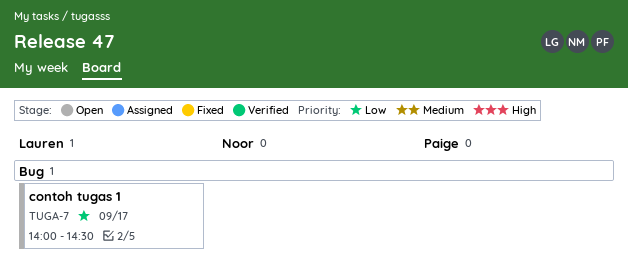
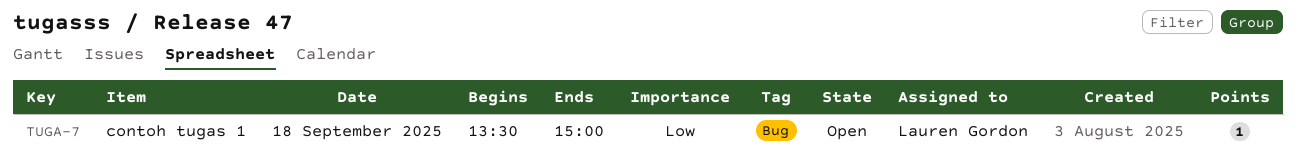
TUGA-7, day: Sep 17 -> Sep 18
TUGA-7, begins: 14:00 -> 13:30
TUGA-7, ends: 14:30 -> 15:00

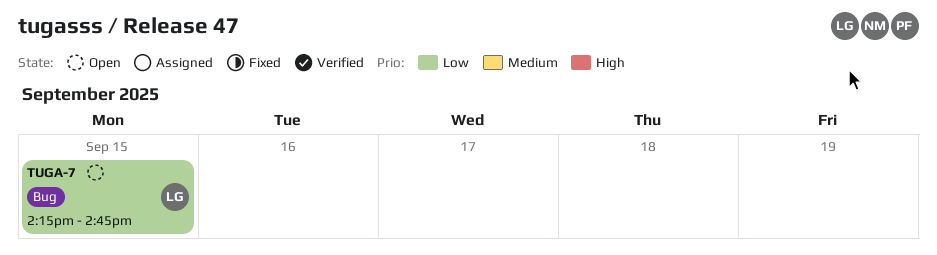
TUGA-7, day: Sep 18 -> Sep 15
TUGA-7, begins: 13:30 -> 14:15
TUGA-7, ends: 15:00 -> 14:45

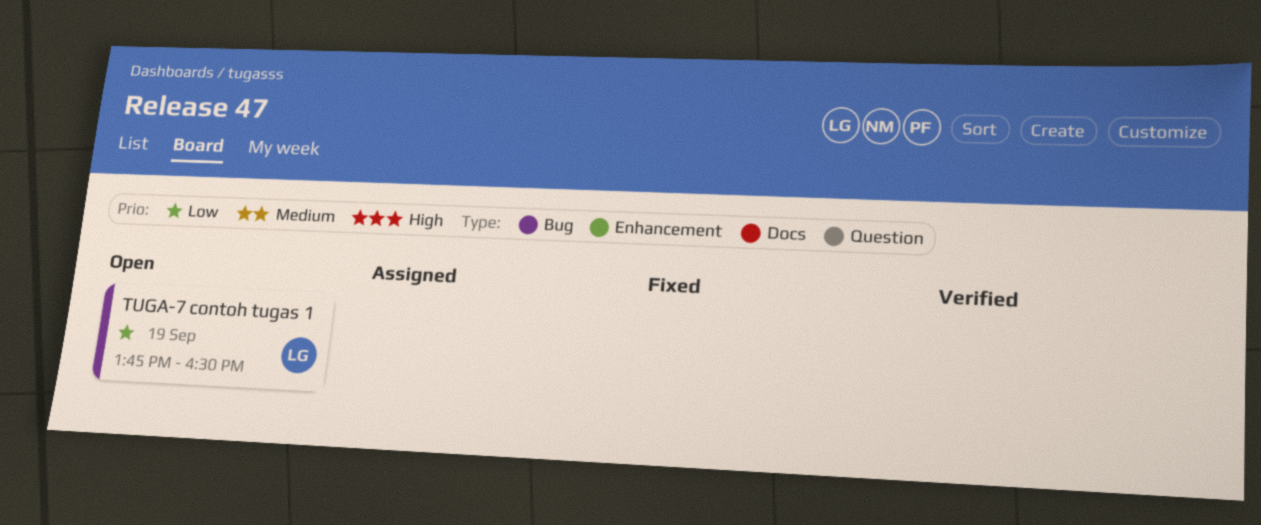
TUGA-7, day: Sep 15 -> Sep 19
TUGA-7, begins: 14:15 -> 13:45
TUGA-7, ends: 14:45 -> 16:30

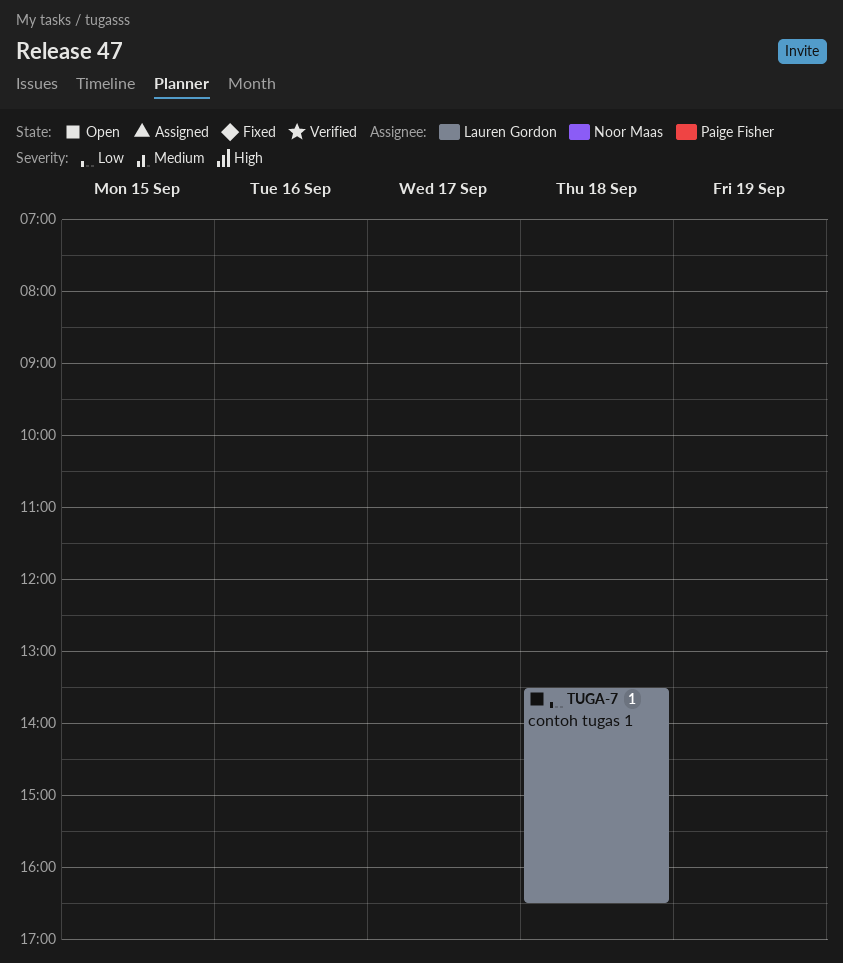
TUGA-7, day: Sep 19 -> Sep 18
TUGA-7, begins: 13:45 -> 13:30

